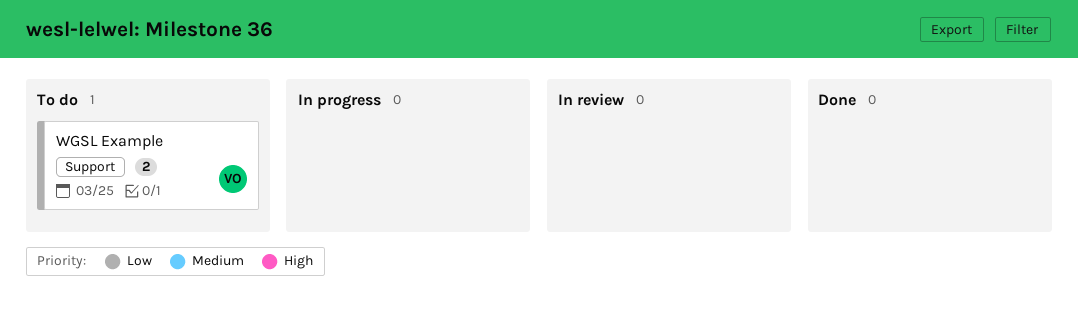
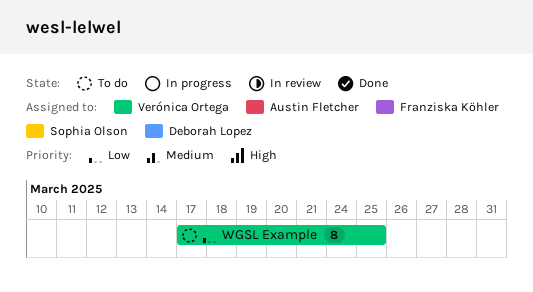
WGSL Example, estimate: 2 -> 8

